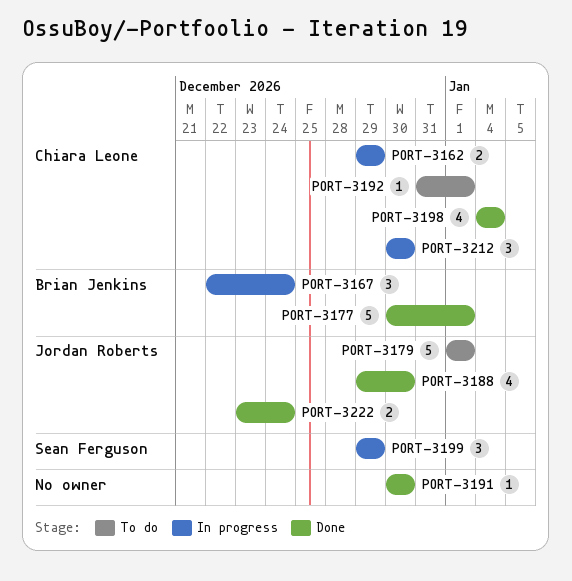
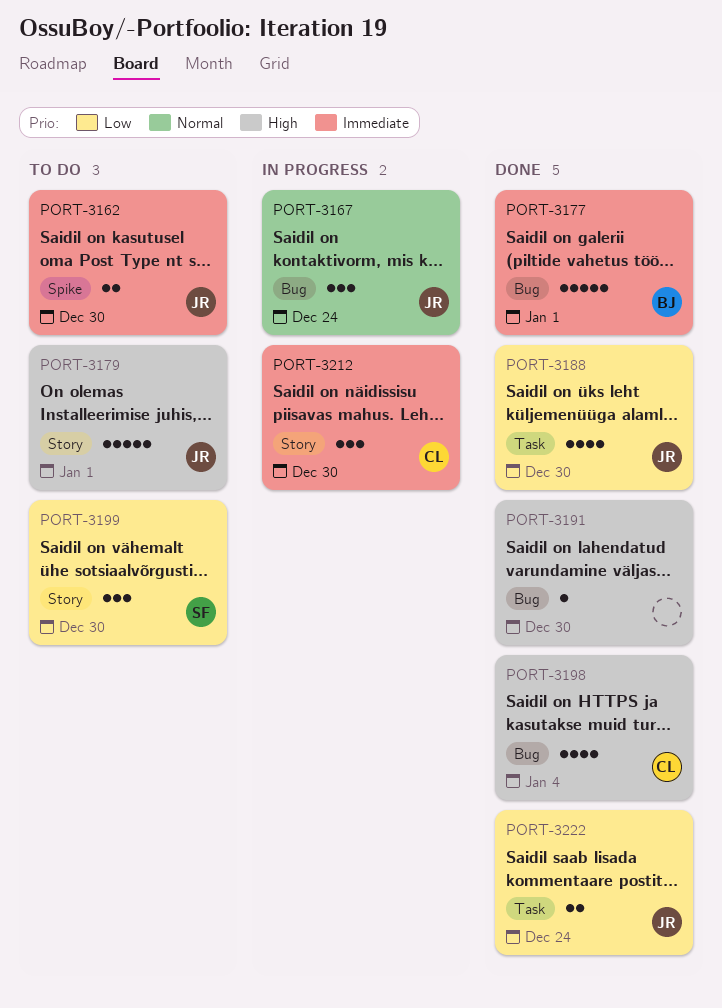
PORT-3162, status: In progress -> To do
PORT-3162, owner: Chiara Leone -> Jordan Roberts
PORT-3162, due: Dec 29 -> Dec 30
PORT-3167, owner: Brian Jenkins -> Jordan Roberts
PORT-3192: present -> none
PORT-3199, status: In progress -> To do
PORT-3199, due: Dec 29 -> Dec 30

